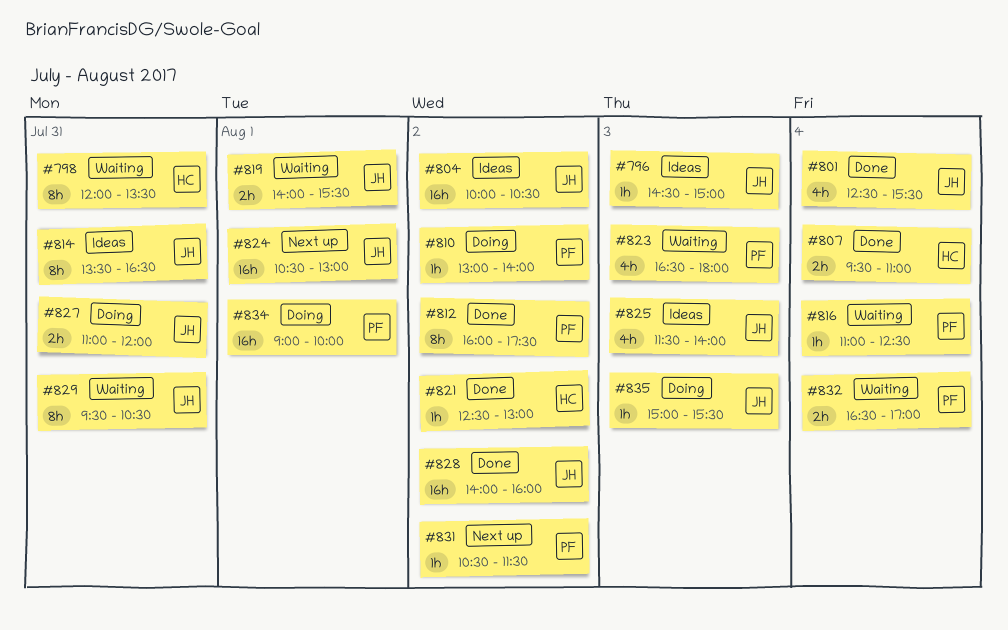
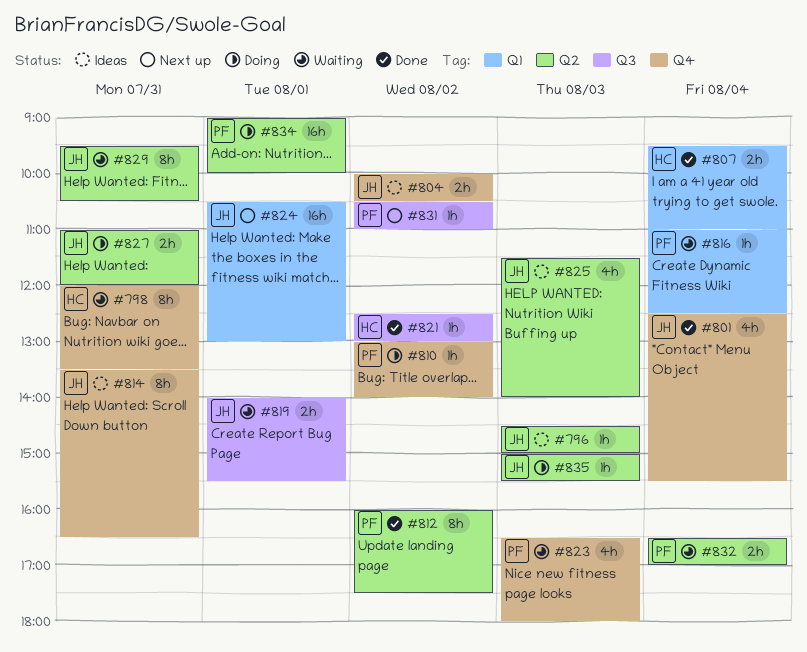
#804, estimate: 16h -> 2h
#828: present -> none
#831, ends: 11:30 -> 11:00

